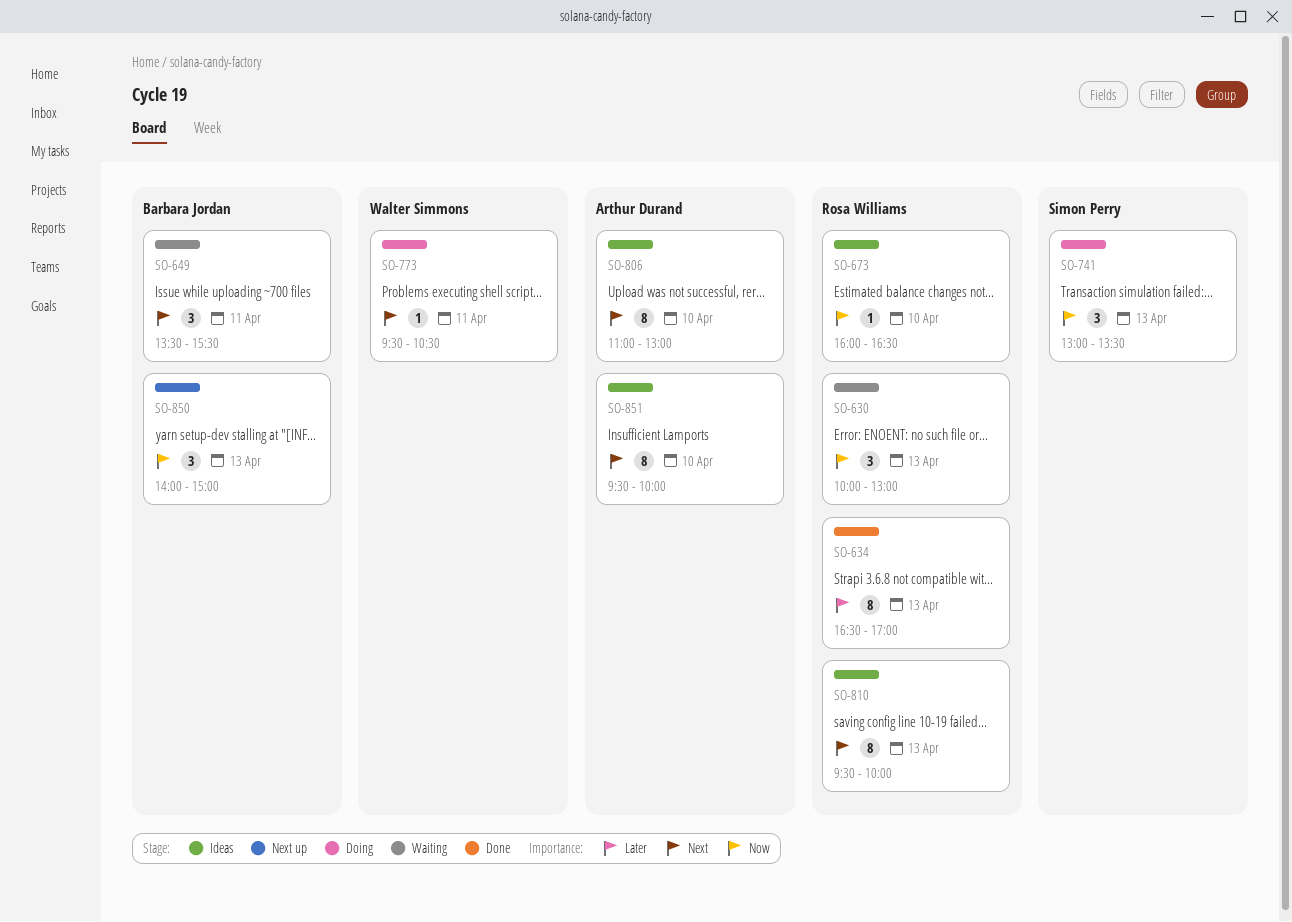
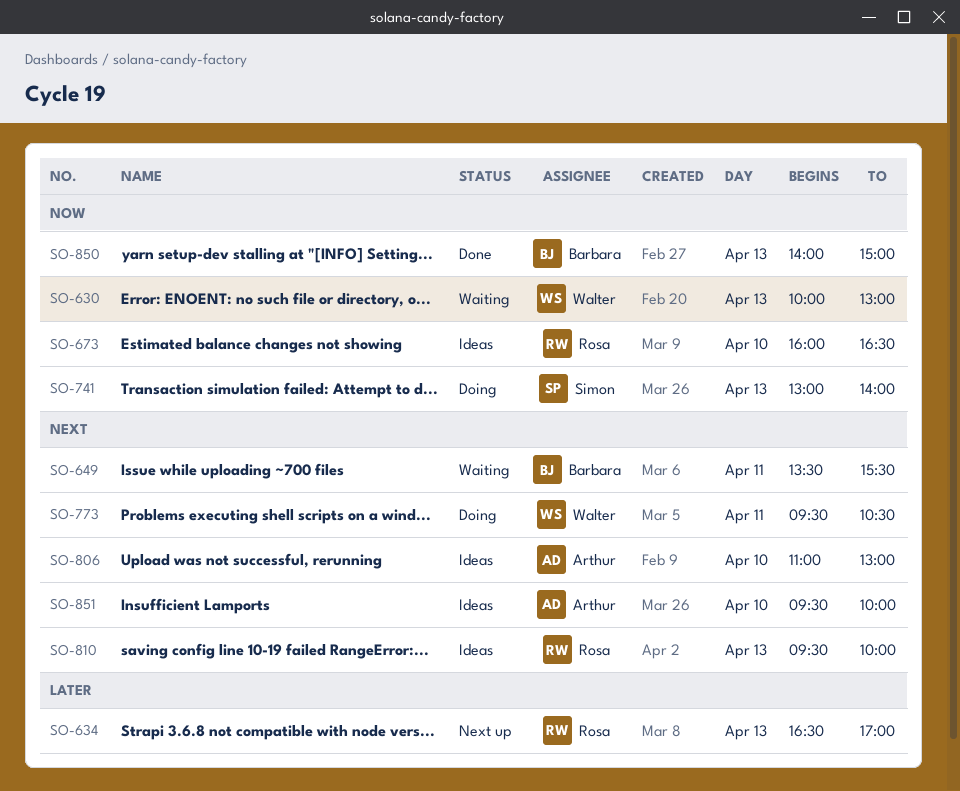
SO-630, owner: Rosa Williams -> Walter Simmons
SO-634, status: Done -> Next up
SO-741, ends: 13:30 -> 14:00
SO-850, status: Next up -> Done

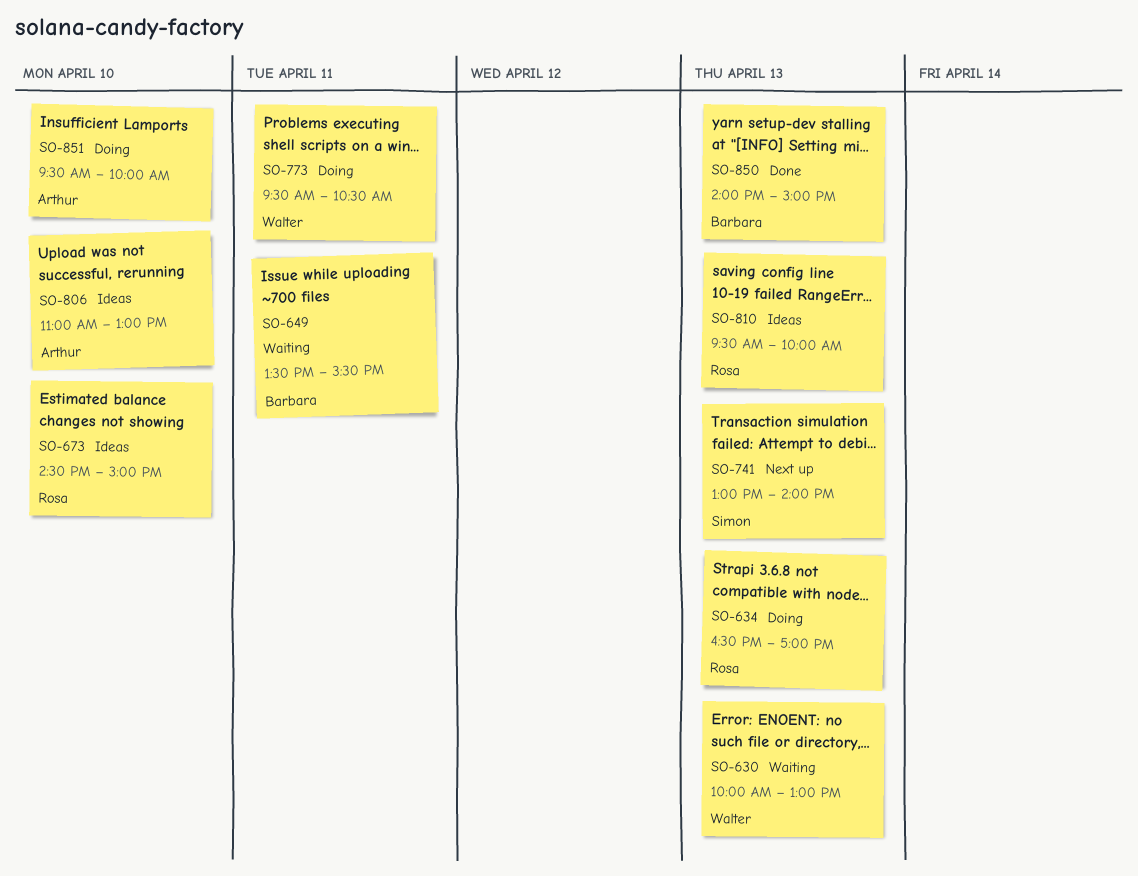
SO-634, status: Next up -> Doing
SO-673, begins: 16:00 -> 14:30
SO-673, ends: 16:30 -> 15:00
SO-741, status: Doing -> Next up
SO-851, status: Ideas -> Doing

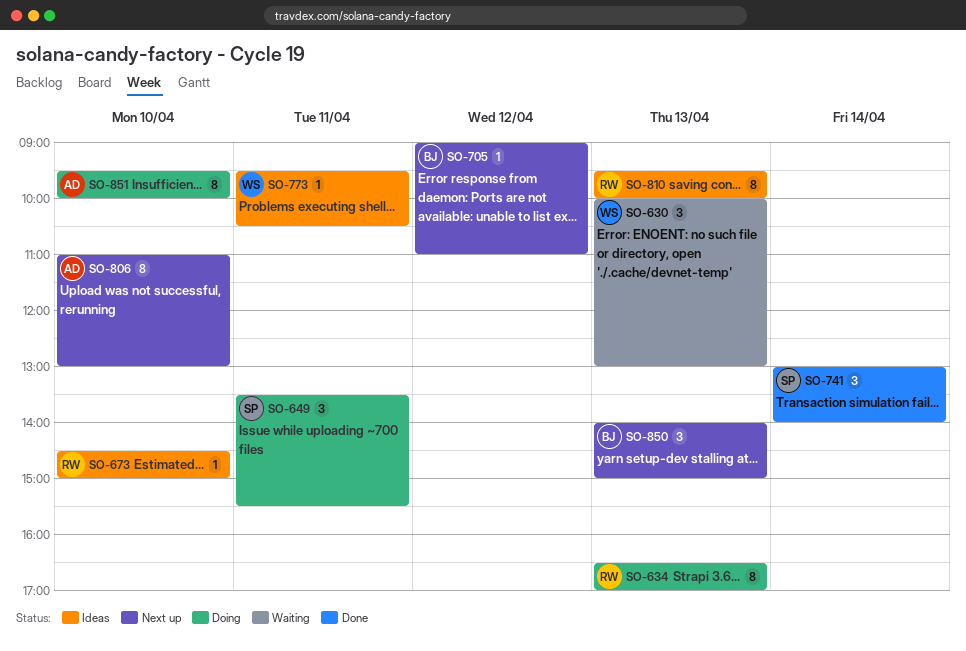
SO-649, status: Waiting -> Doing
SO-649, owner: Barbara -> Simon
SO-705: none -> present
SO-741, status: Next up -> Done
SO-741, day: Apr 13 -> Apr 14
SO-773, status: Doing -> Ideas
SO-806, status: Ideas -> Next up
SO-850, status: Done -> Next up

